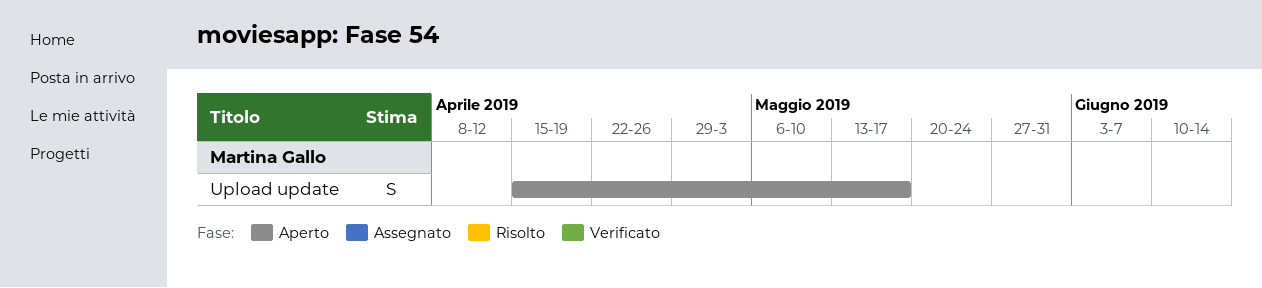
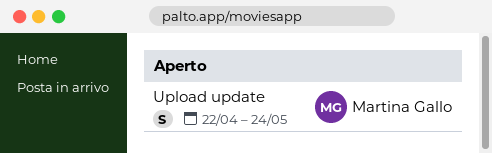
Upload update, start: Apr 15 -> Apr 22
Upload update, due: May 17 -> May 24

